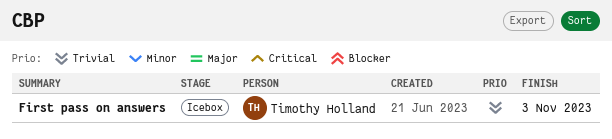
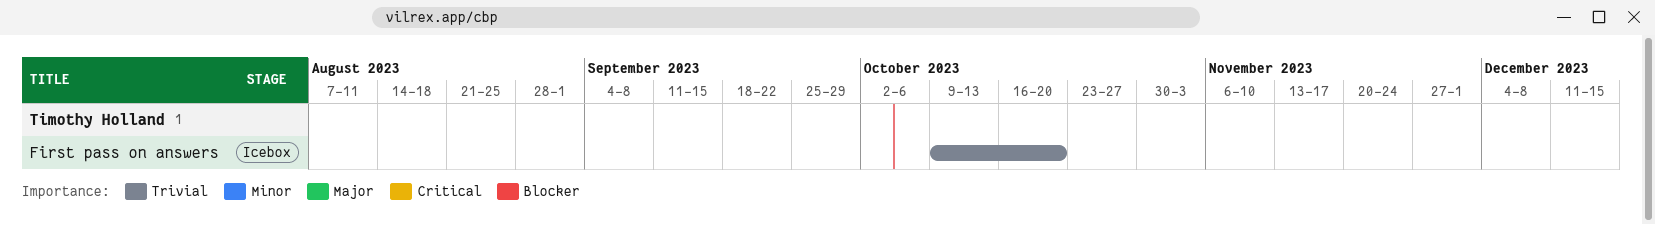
First pass on answers, due: Nov 3 -> Oct 20

